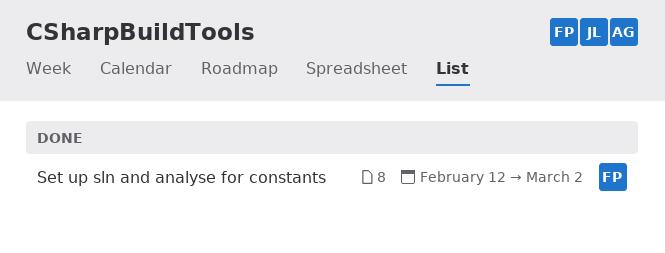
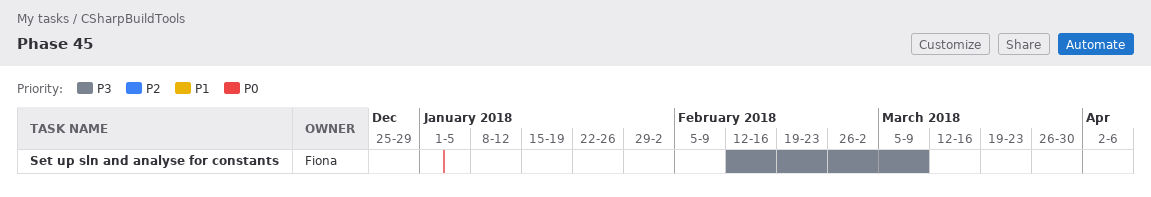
Set up sln and analyse for constants, due: Mar 2 -> Mar 9

